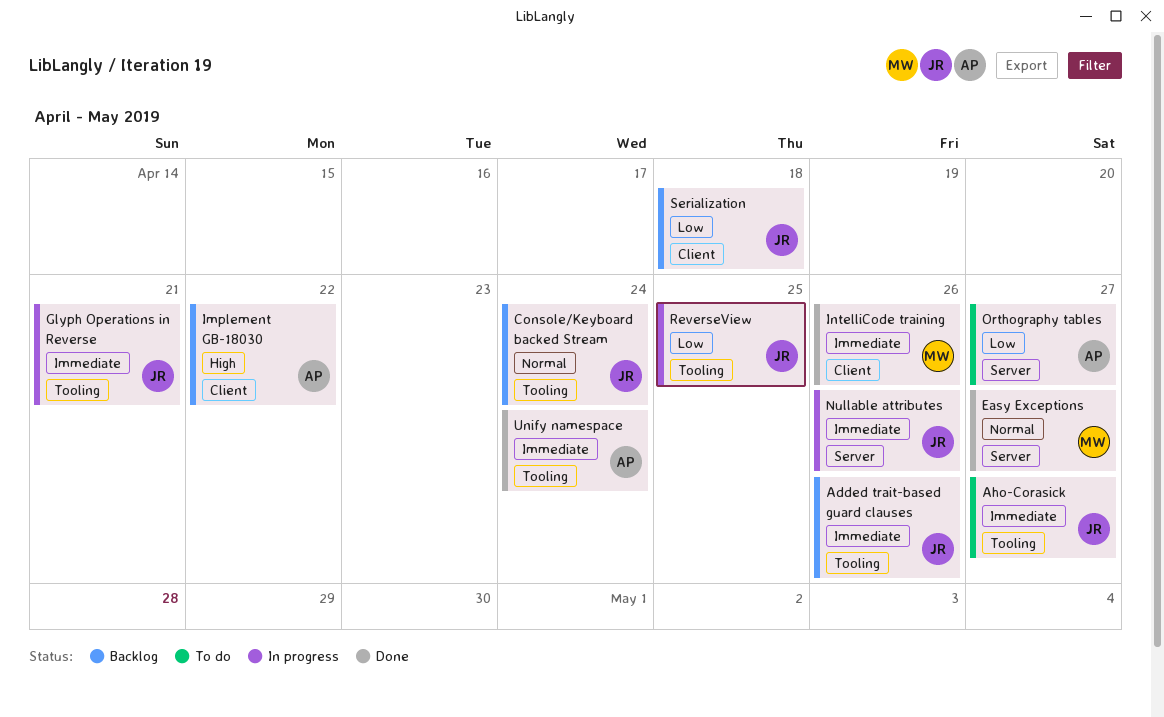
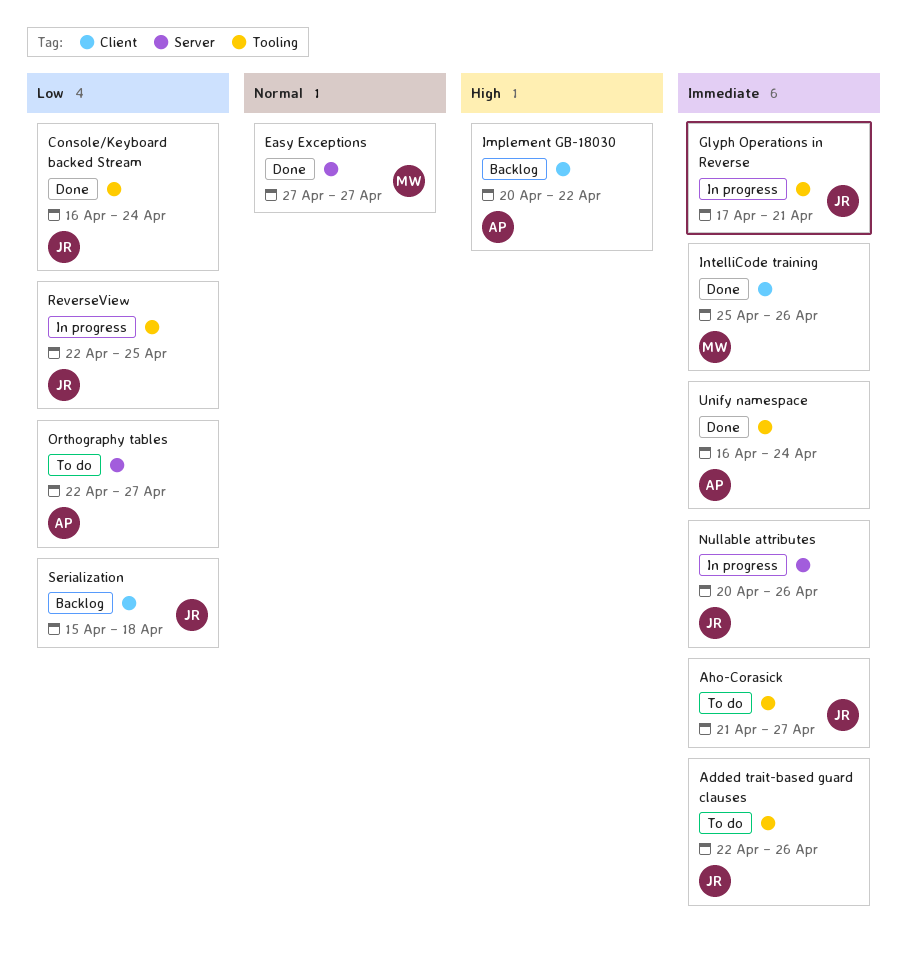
Added trait-based guard clauses, status: Backlog -> To do
Console/Keyboard backed Stream, status: Backlog -> Done
Console/Keyboard backed Stream, priority: Normal -> Low

